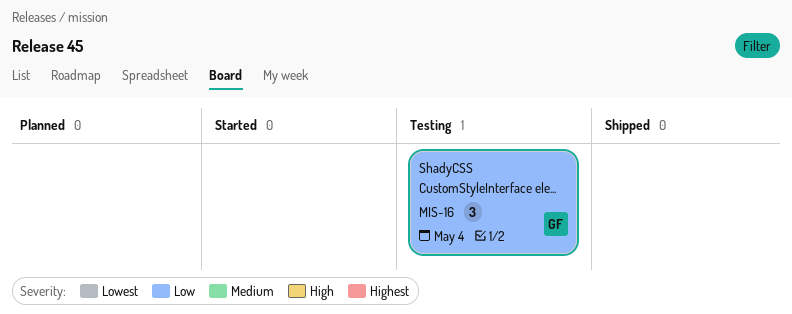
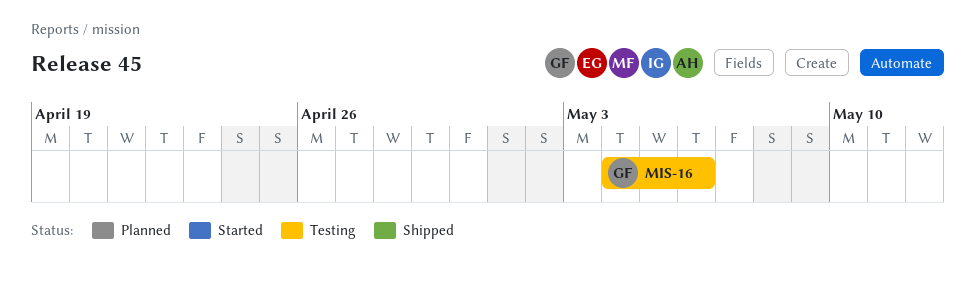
MIS-16, due: May 4 -> May 6

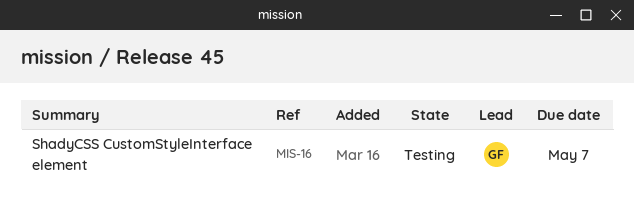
MIS-16, due: May 6 -> May 7

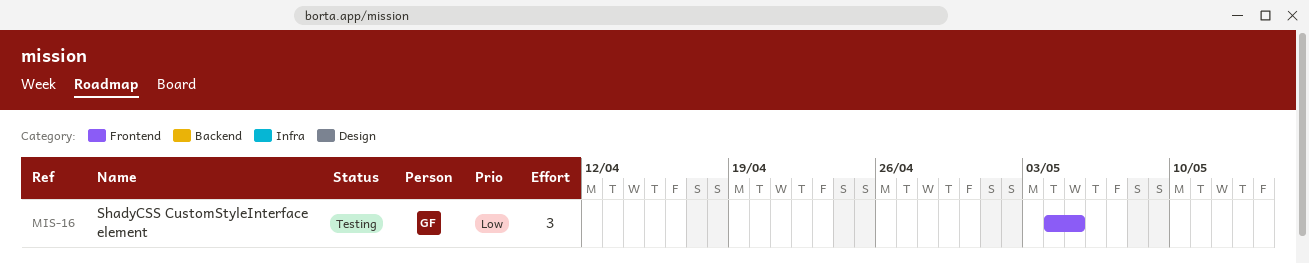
MIS-16, due: May 7 -> May 5

